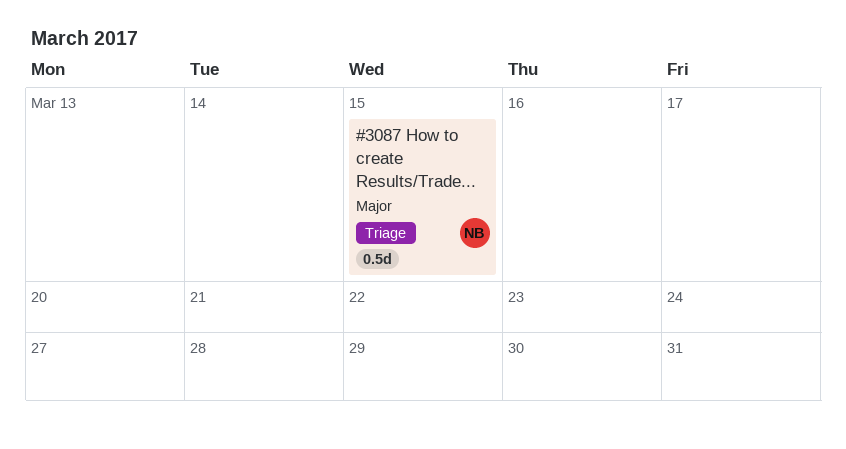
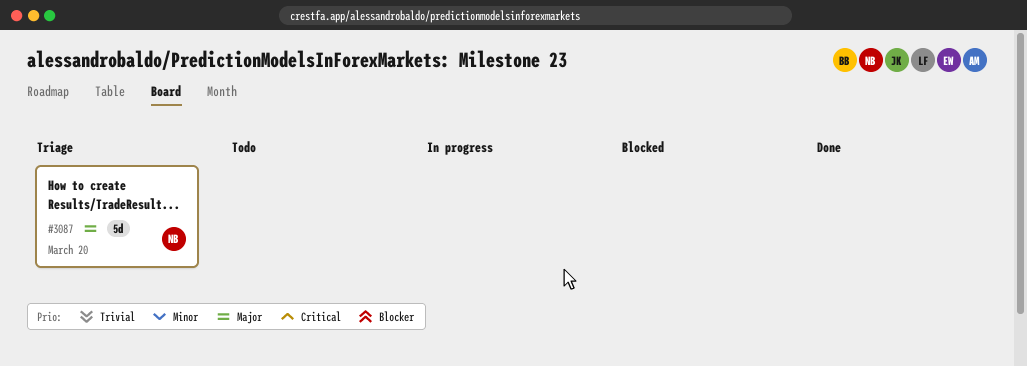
#3087, estimate: 0.5d -> 5d
#3087, due: Mar 15 -> Mar 20

